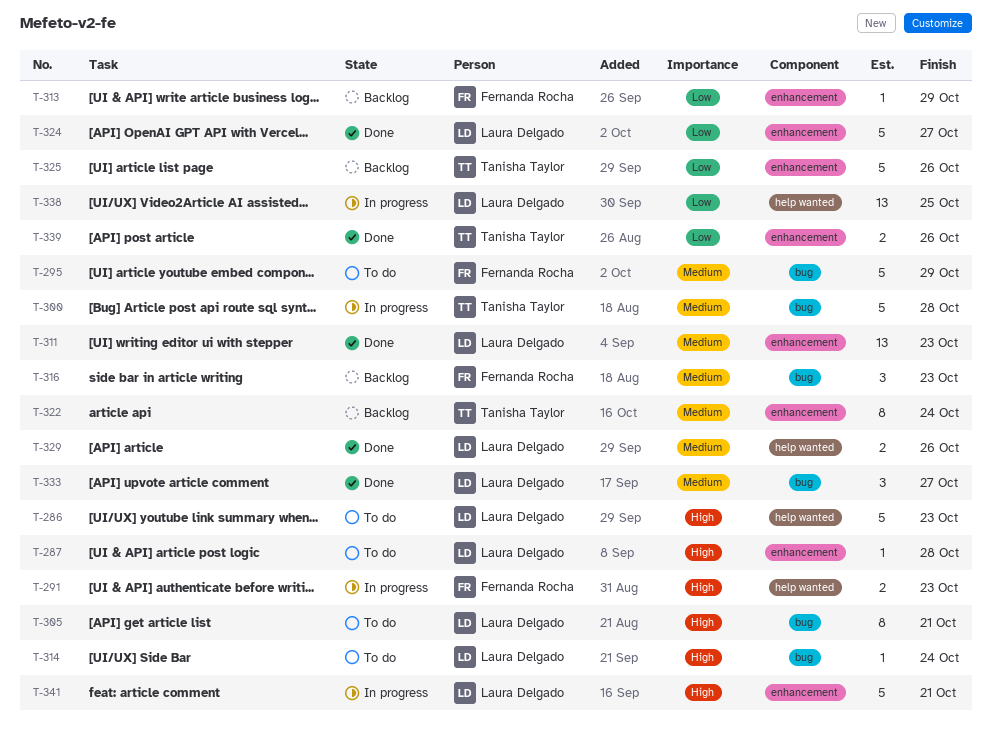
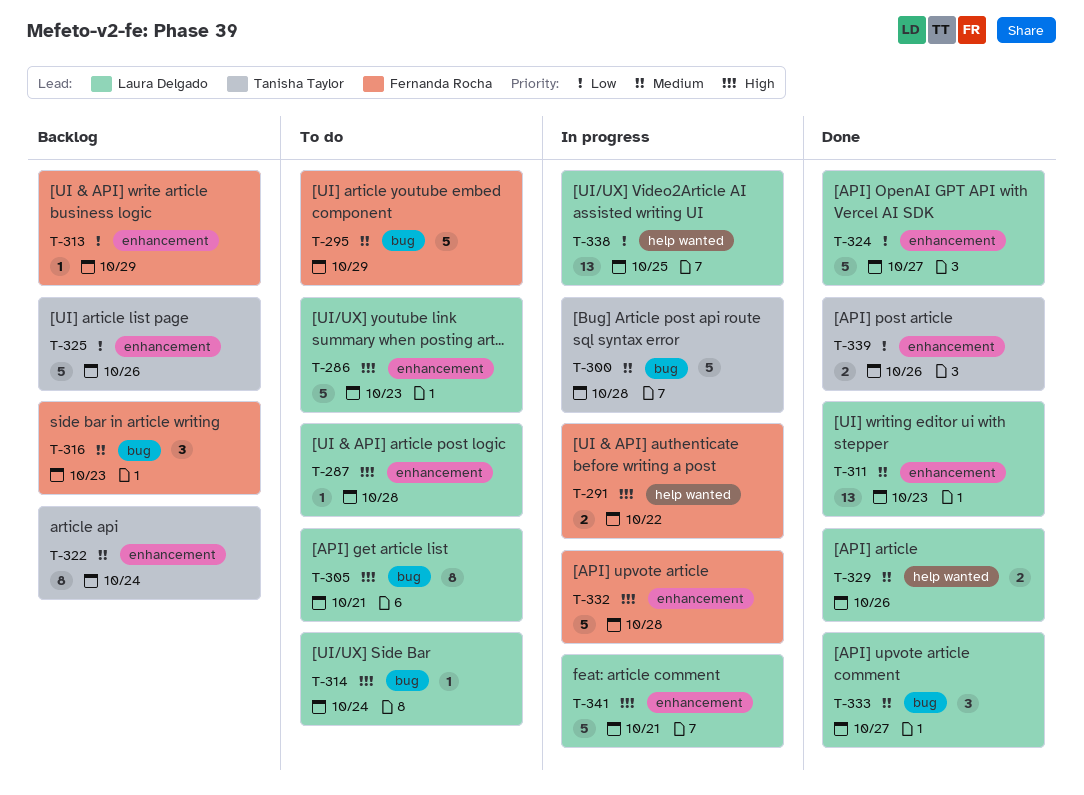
T-286, label: help wanted -> enhancement
T-291, due: Oct 23 -> Oct 22
T-332: none -> present

